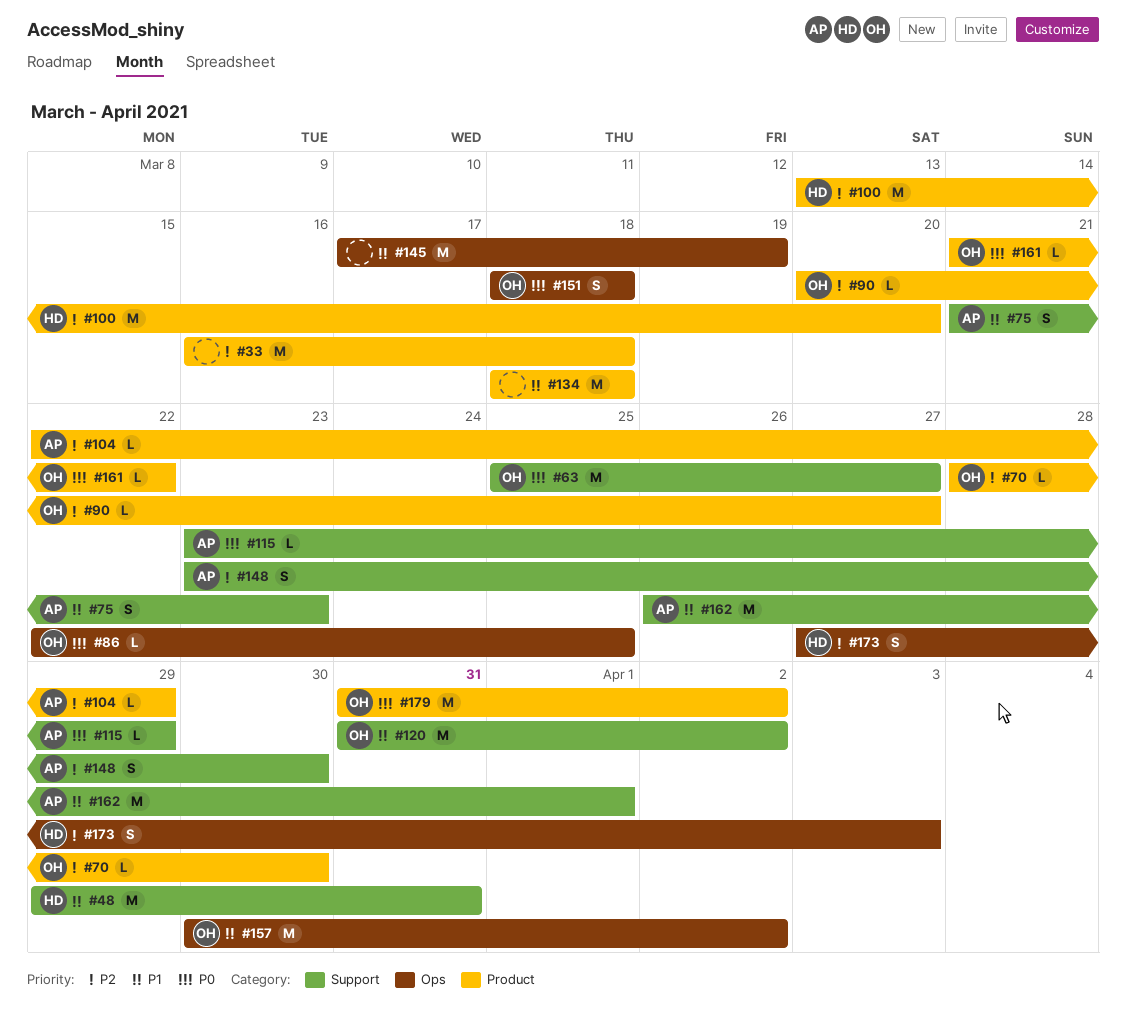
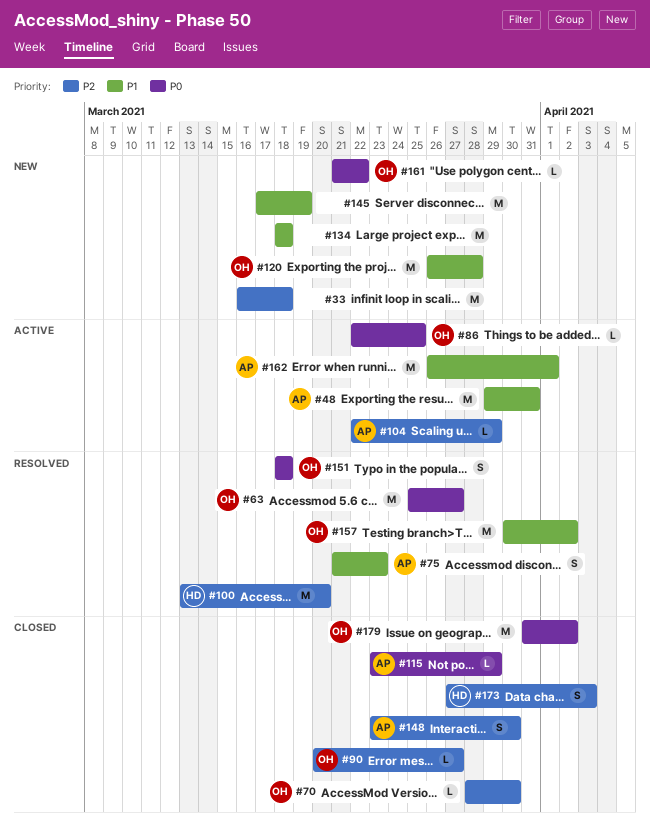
#48, owner: HD -> AP
#120, start: Mar 31 -> Mar 26
#120, due: Apr 2 -> Mar 28

